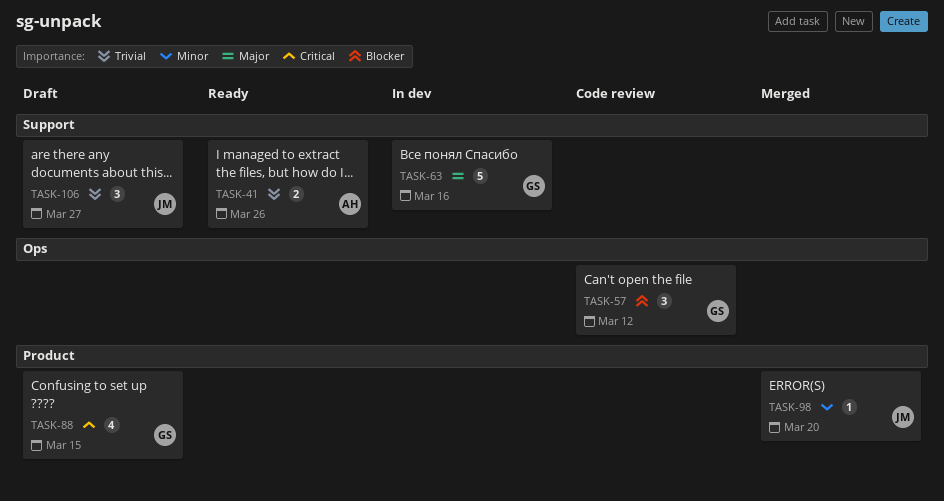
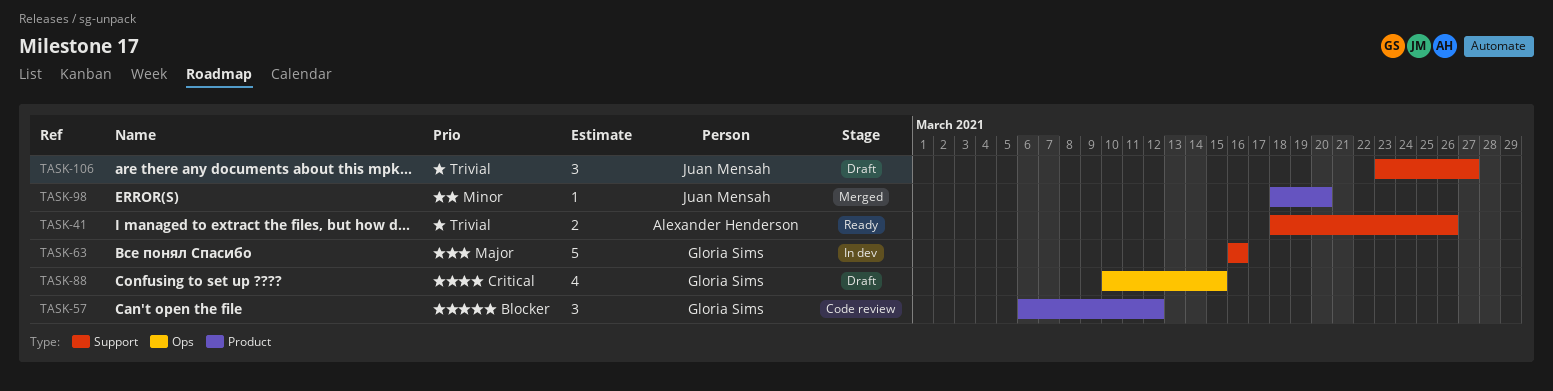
TASK-57, label: Ops -> Product
TASK-88, label: Product -> Ops

